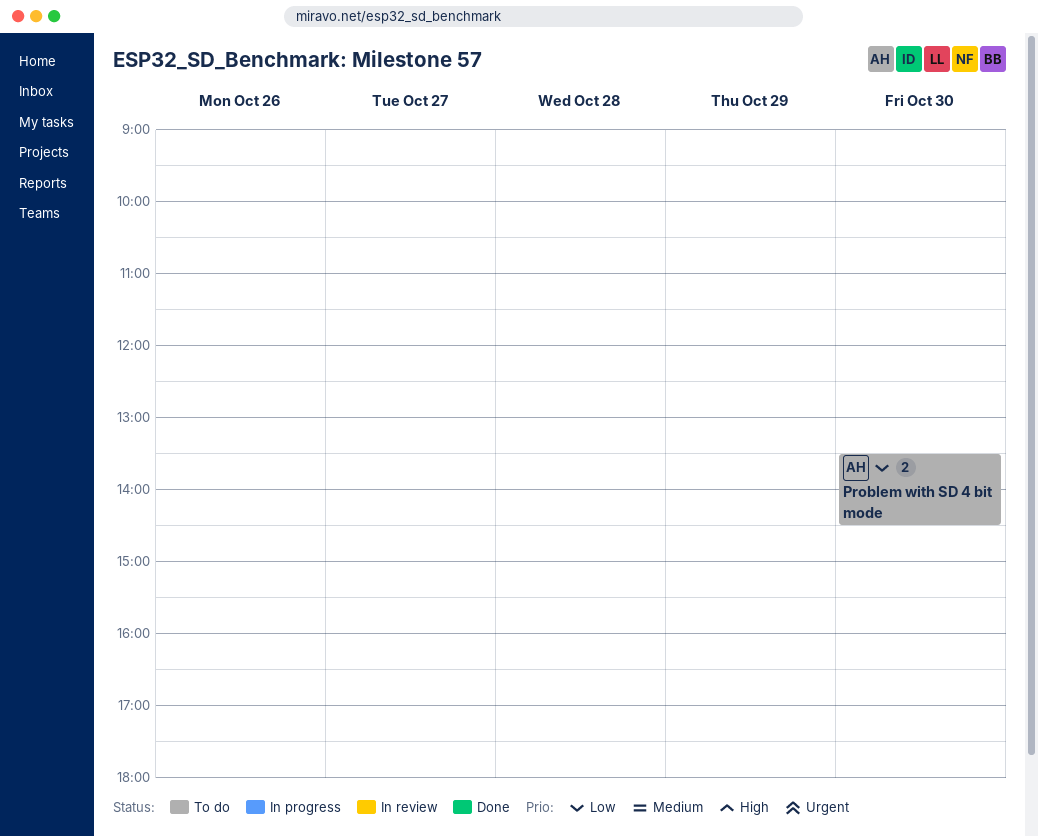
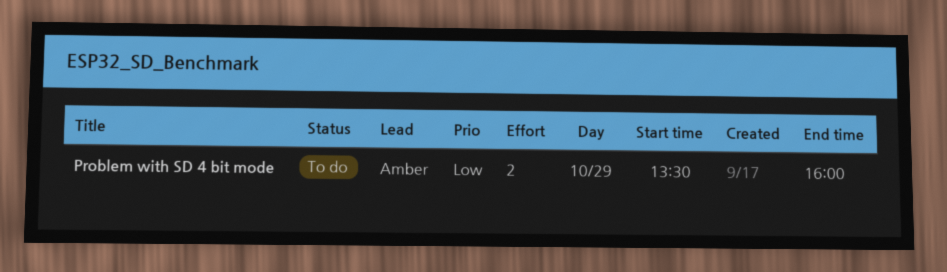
Problem with SD 4 bit mode, day: Oct 30 -> Oct 29
Problem with SD 4 bit mode, ends: 14:30 -> 16:00

